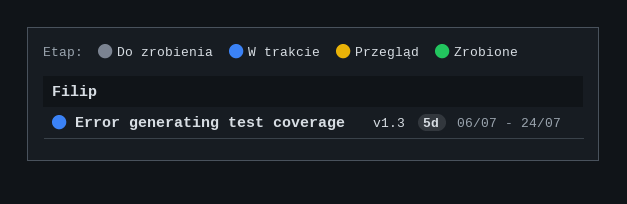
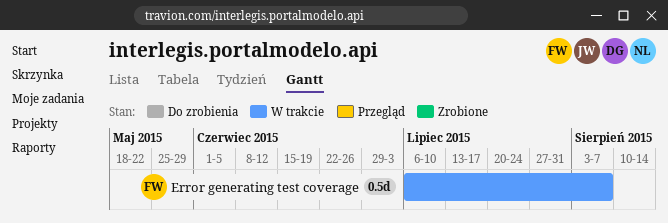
Error generating test coverage, estimate: 5d -> 0.5d
Error generating test coverage, due: Jul 24 -> Aug 7

